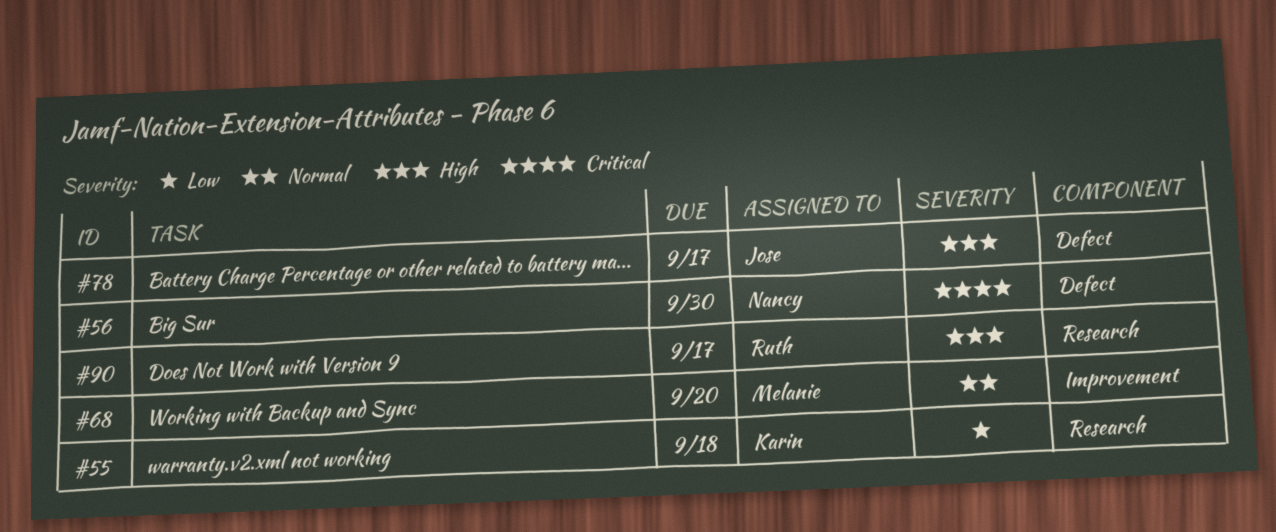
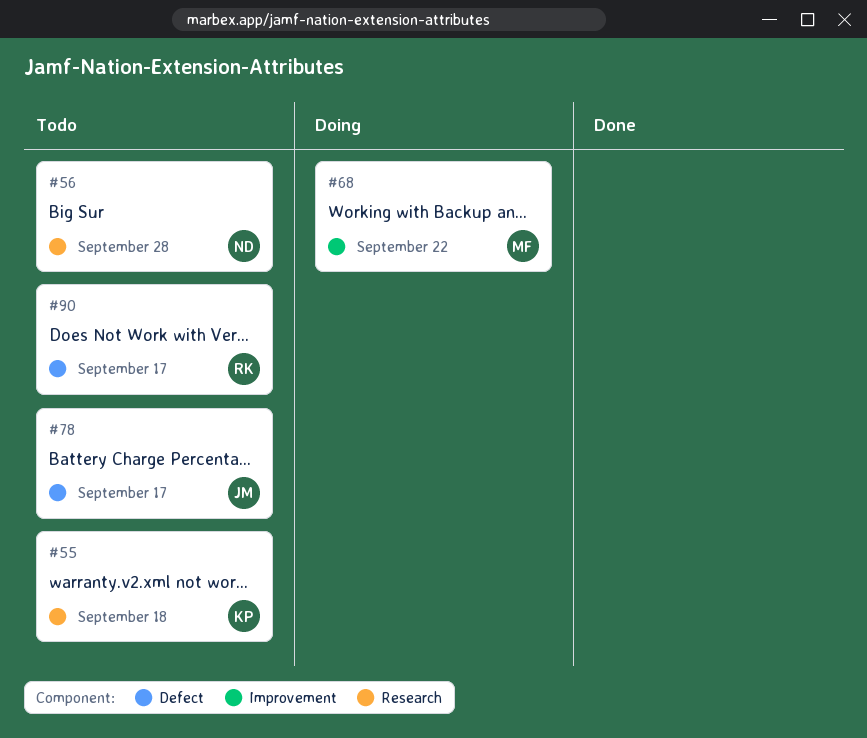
#56, label: Defect -> Research
#56, due: Sep 30 -> Sep 28
#68, due: Sep 20 -> Sep 22
#90, label: Research -> Defect

